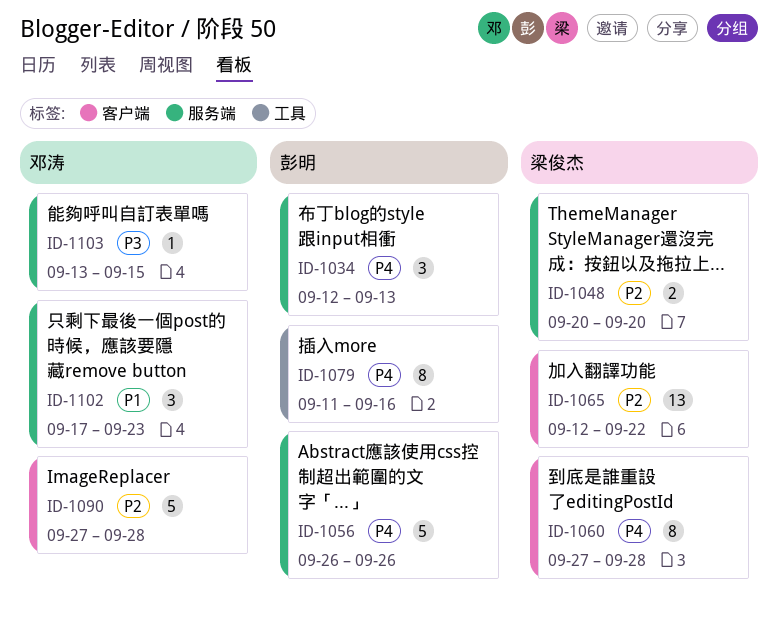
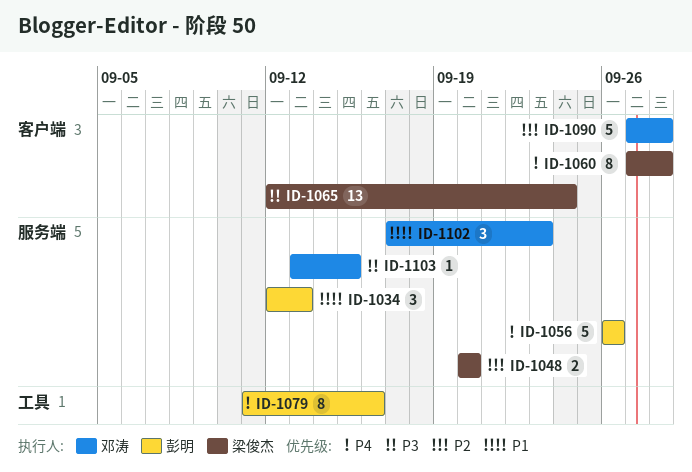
ID-1034, priority: P4 -> P1
ID-1065, priority: P2 -> P3
ID-1065, due: Sep 22 -> Sep 24

